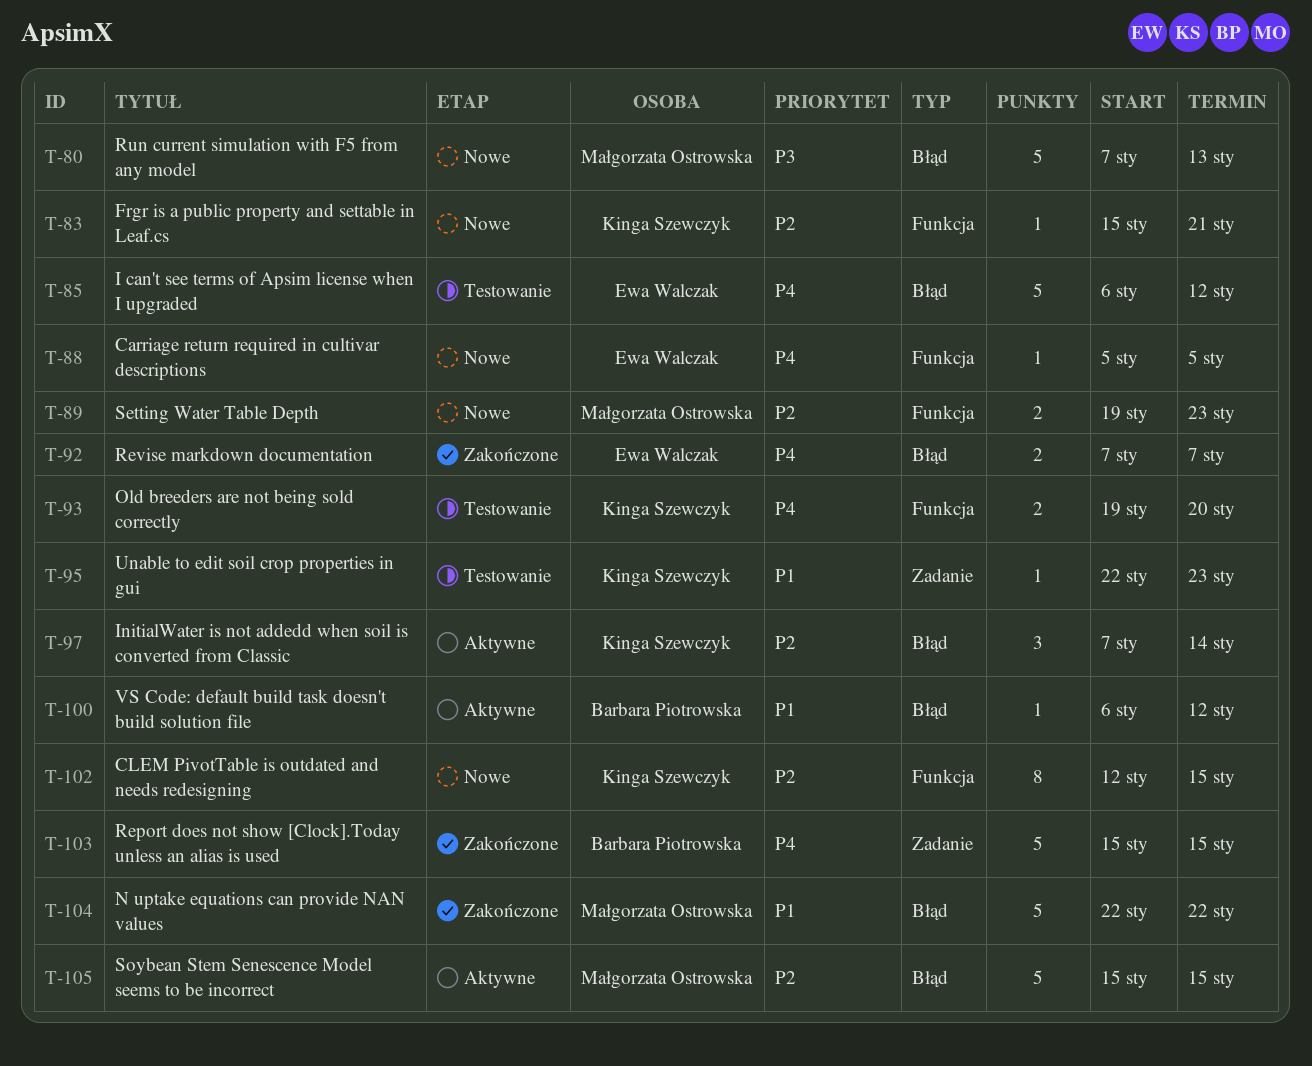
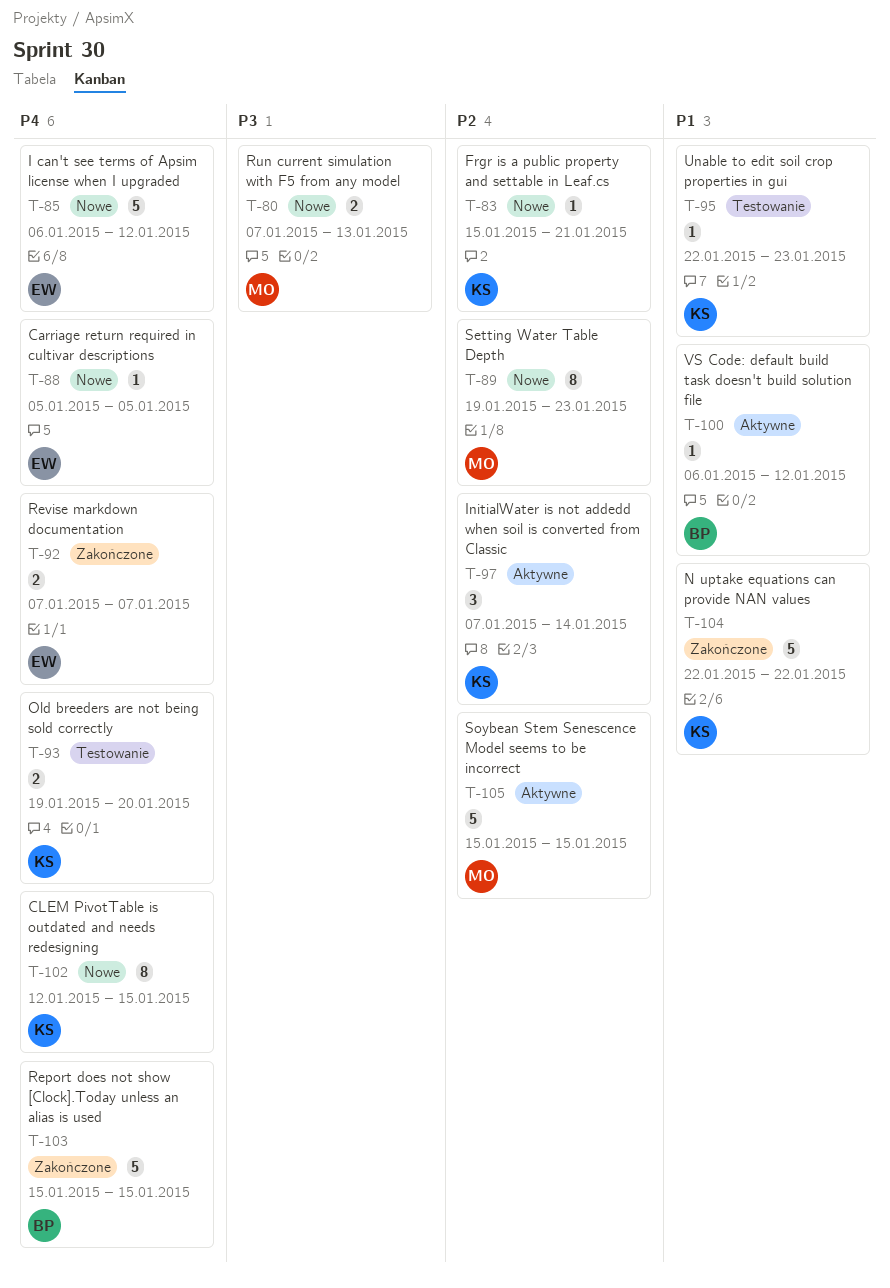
T-80, estimate: 5 -> 2
T-85, status: Testowanie -> Nowe
T-89, estimate: 2 -> 8
T-102, priority: P2 -> P4
T-104, owner: Małgorzata Ostrowska -> Kinga Szewczyk

